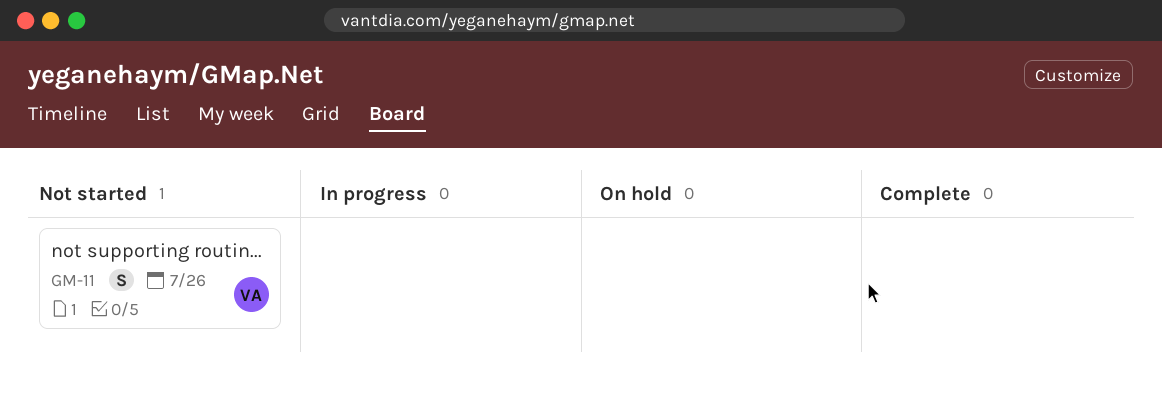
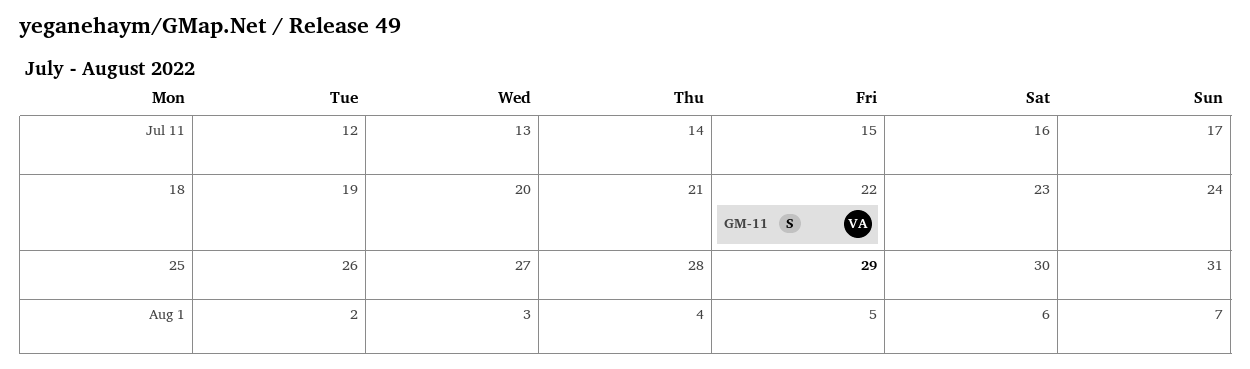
GM-11, due: Jul 26 -> Jul 22

